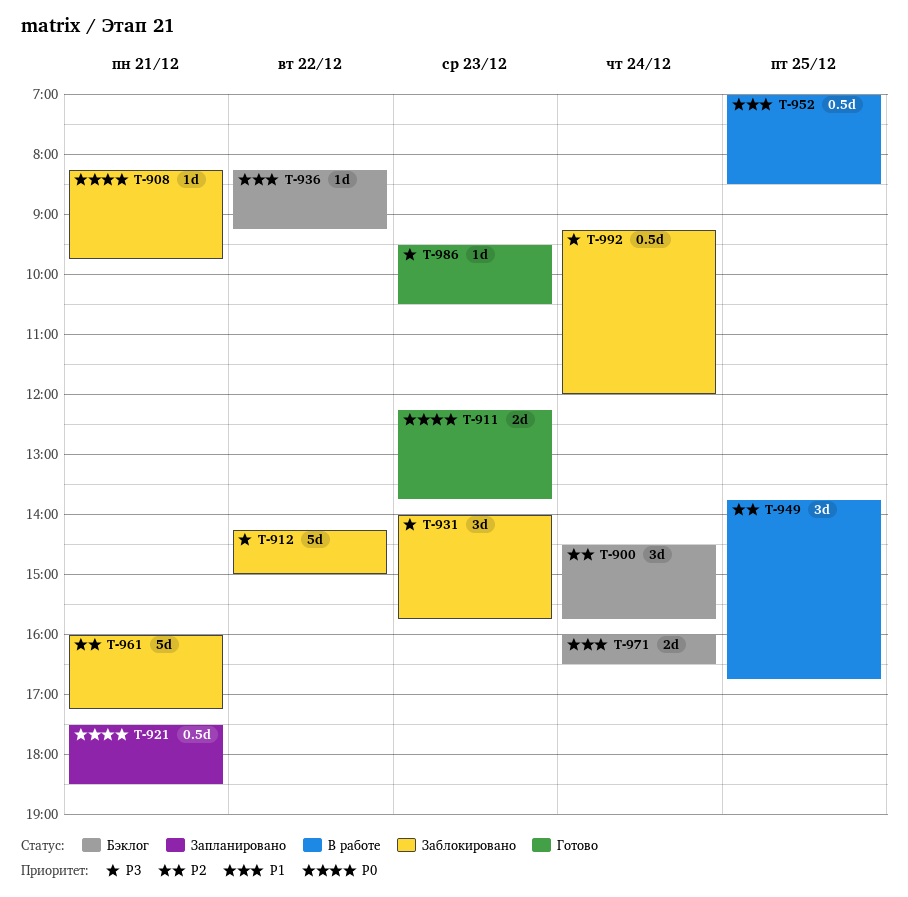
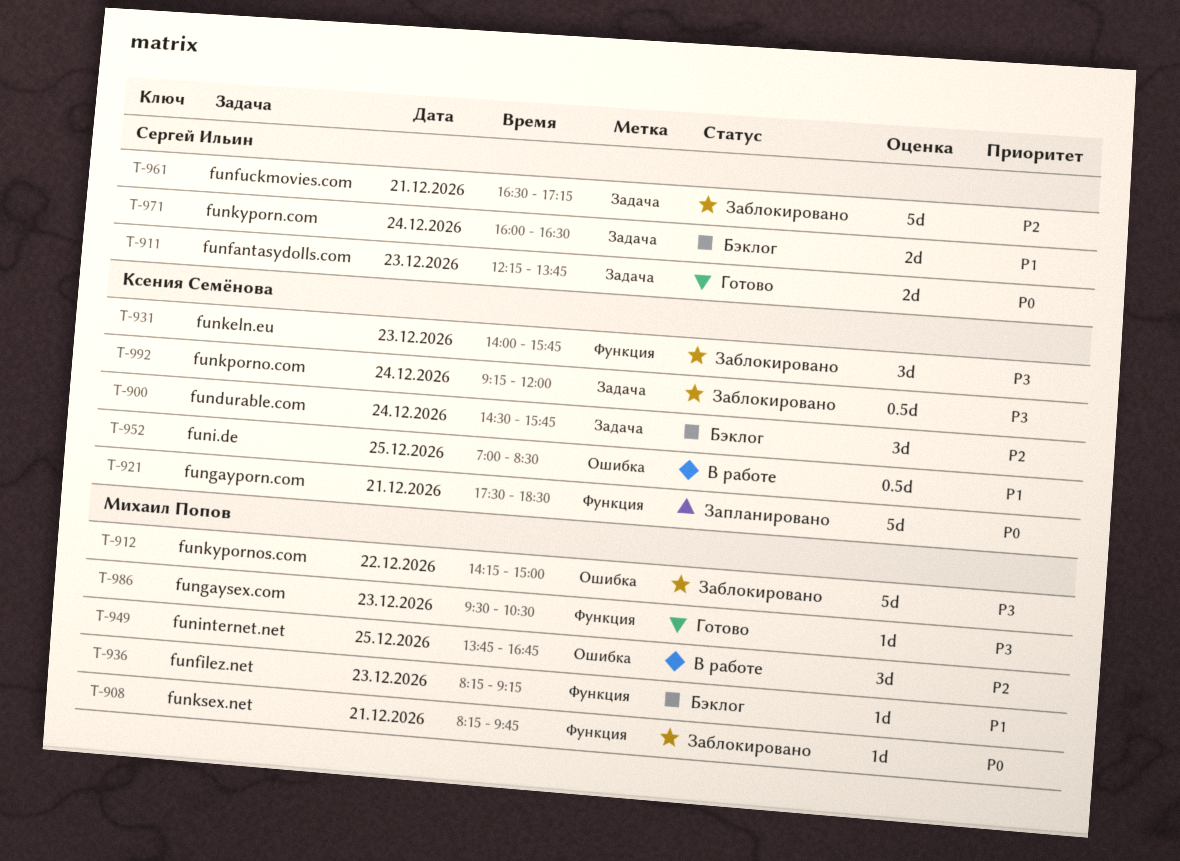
T-921, estimate: 0.5d -> 5d
T-936, day: Dec 22 -> Dec 23
T-961, begins: 16:00 -> 16:30

